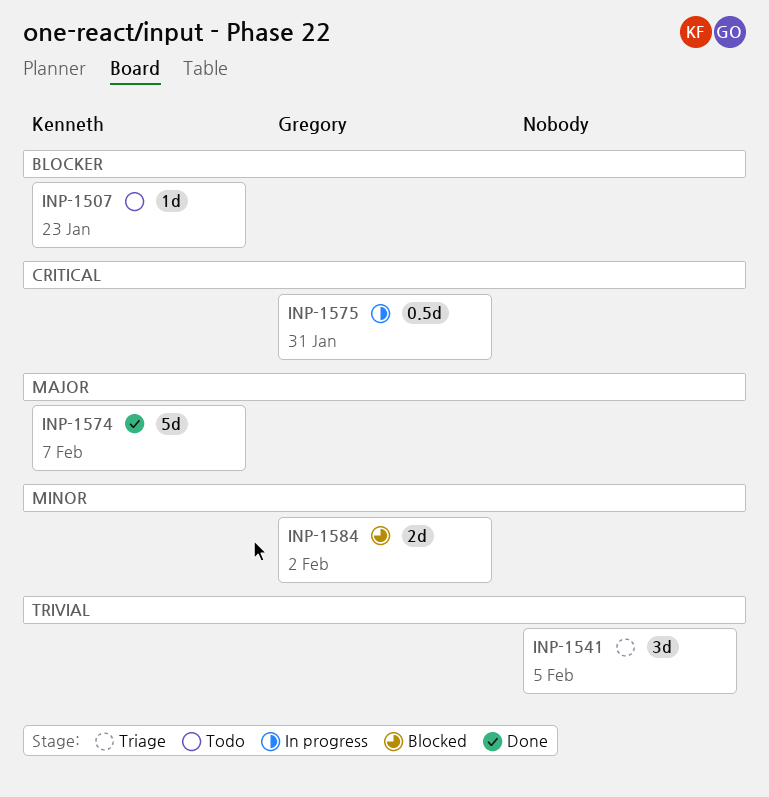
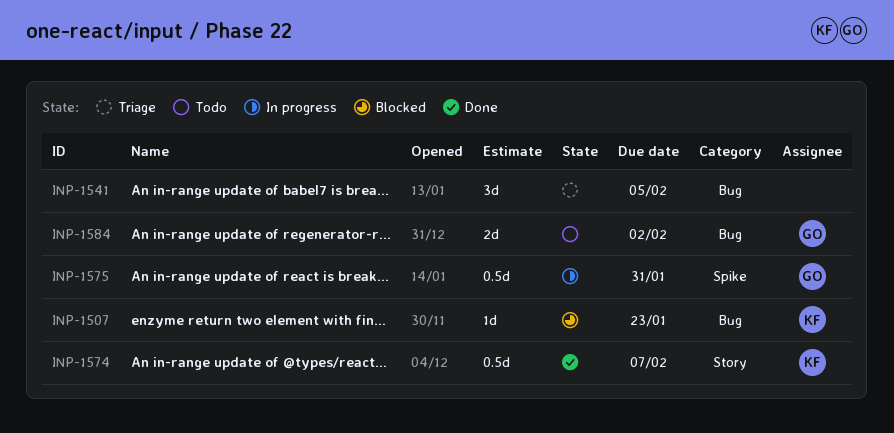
INP-1507, status: Todo -> Blocked
INP-1574, estimate: 5d -> 0.5d
INP-1584, status: Blocked -> Todo

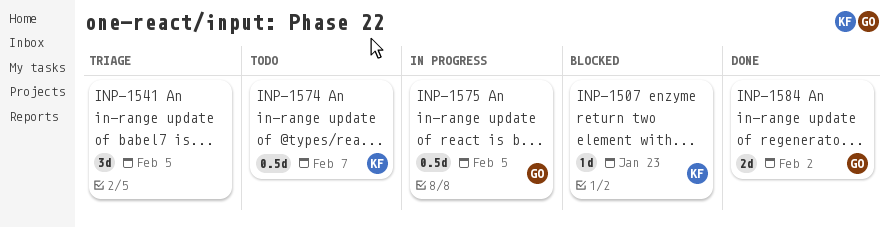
INP-1574, status: Done -> Todo
INP-1575, due: Jan 31 -> Feb 5
INP-1584, status: Todo -> Done

